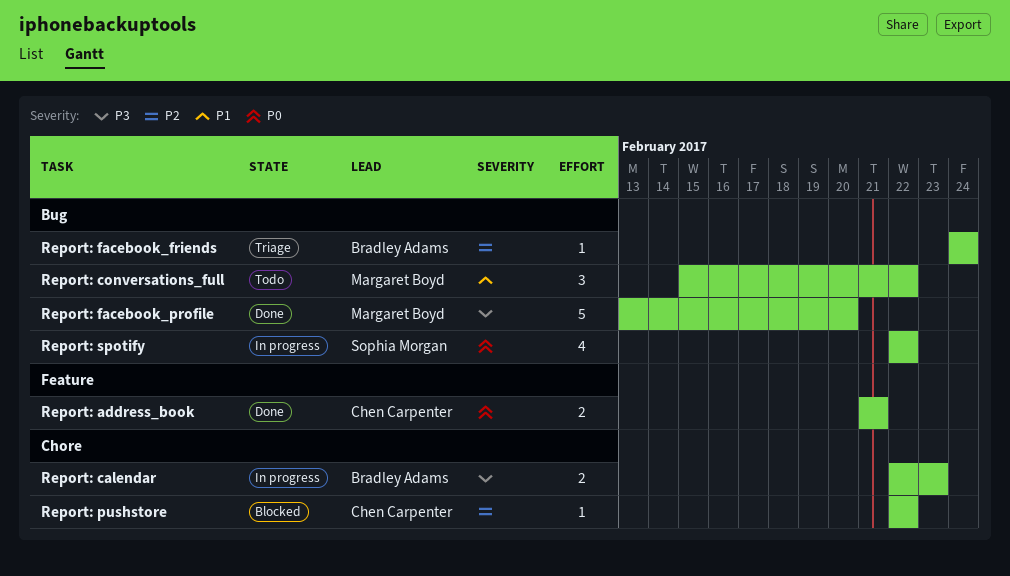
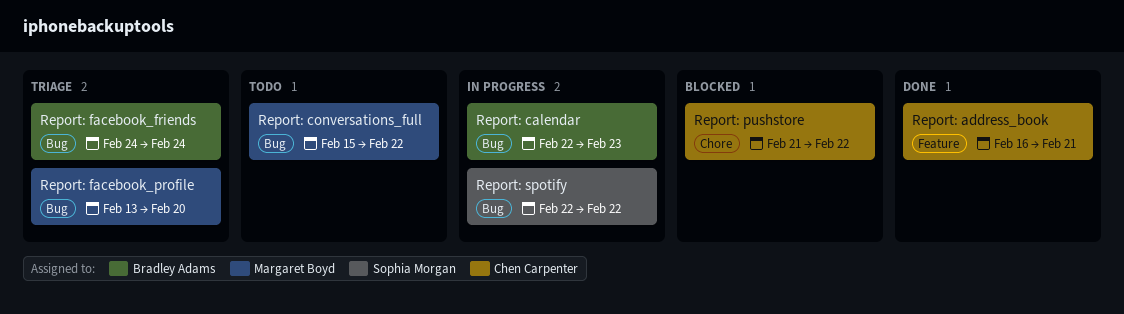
Report: address_book, start: Feb 21 -> Feb 16
Report: calendar, label: Chore -> Bug
Report: facebook_profile, status: Done -> Triage
Report: pushstore, start: Feb 22 -> Feb 21

